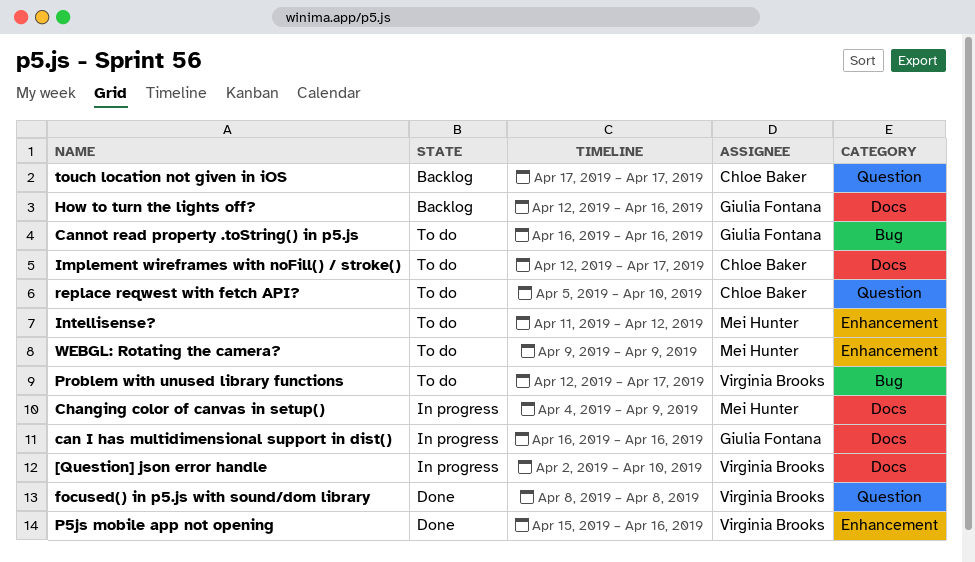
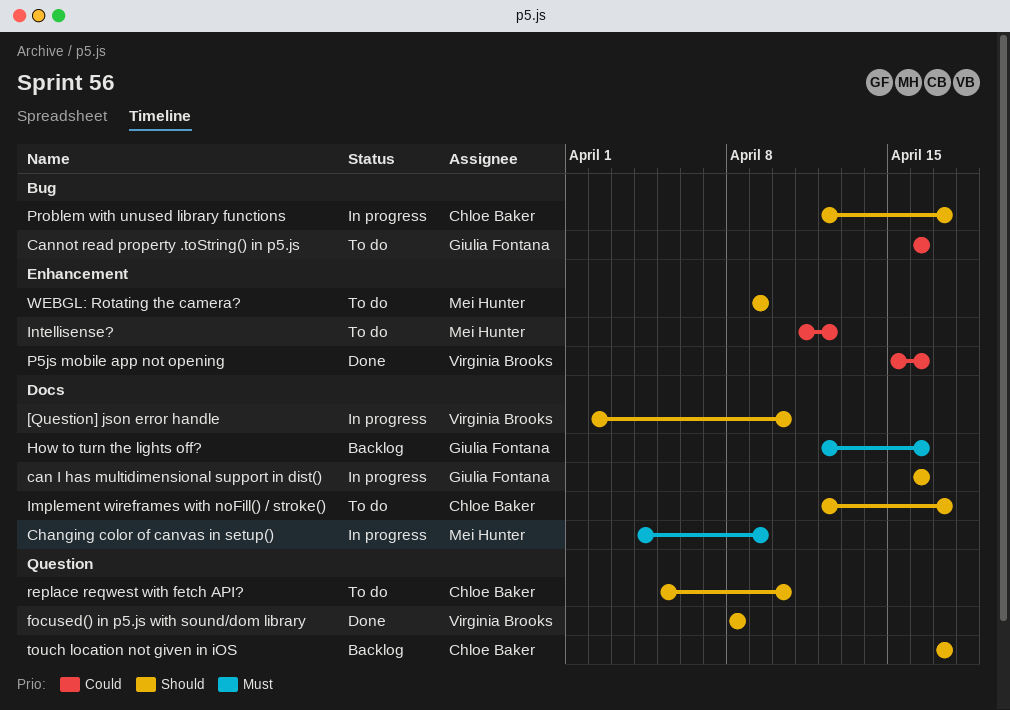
Problem with unused library functions, status: To do -> In progress
Problem with unused library functions, owner: Virginia Brooks -> Chloe Baker

